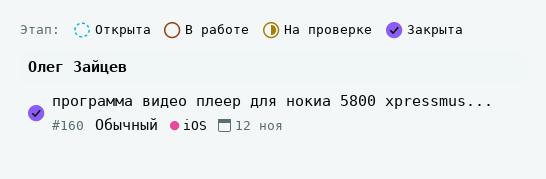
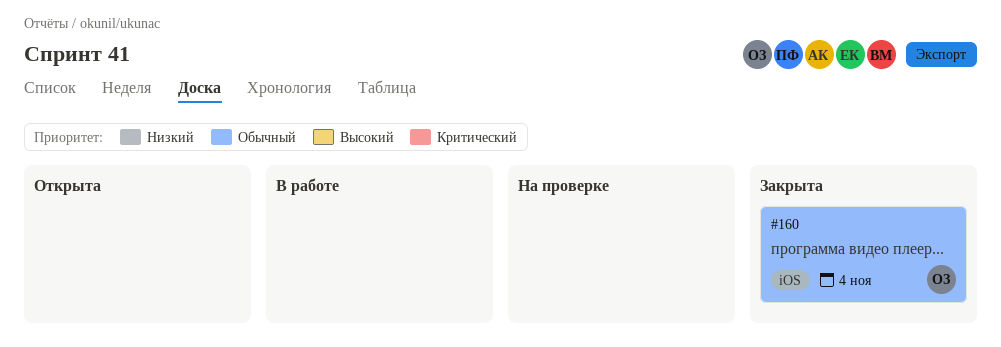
#160, due: Nov 12 -> Nov 4

